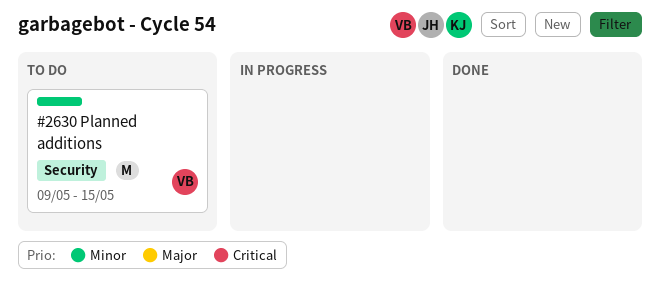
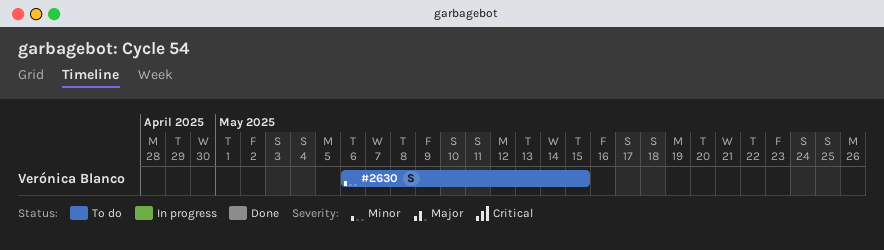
#2630, estimate: M -> S
#2630, start: May 9 -> May 6

